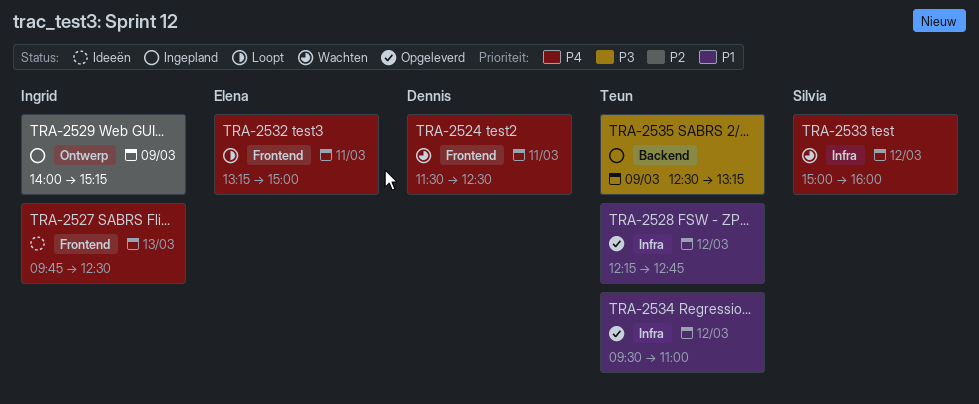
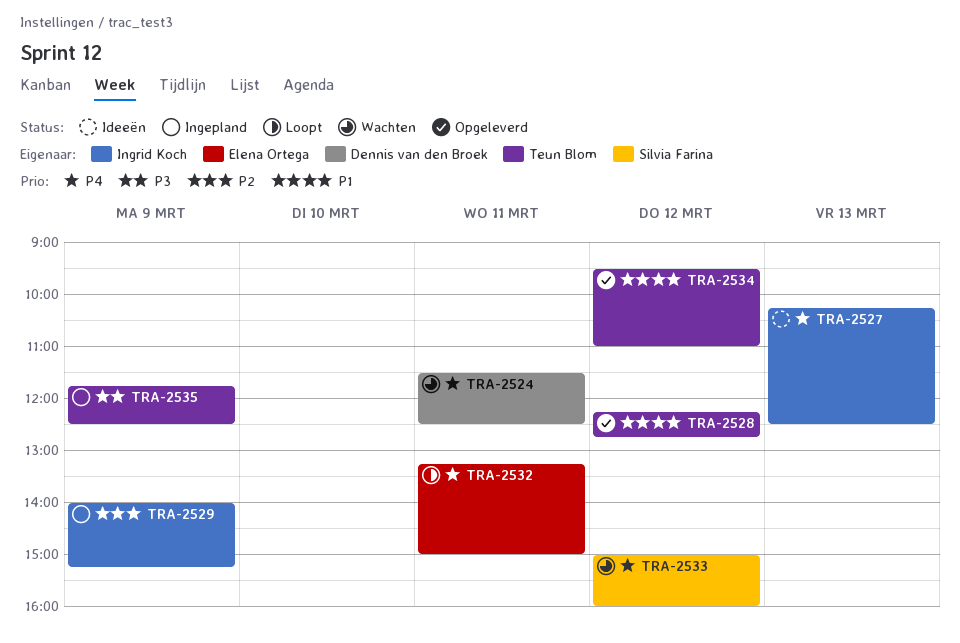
TRA-2527, begins: 09:45 -> 10:15
TRA-2535, begins: 12:30 -> 11:45
TRA-2535, ends: 13:15 -> 12:30

